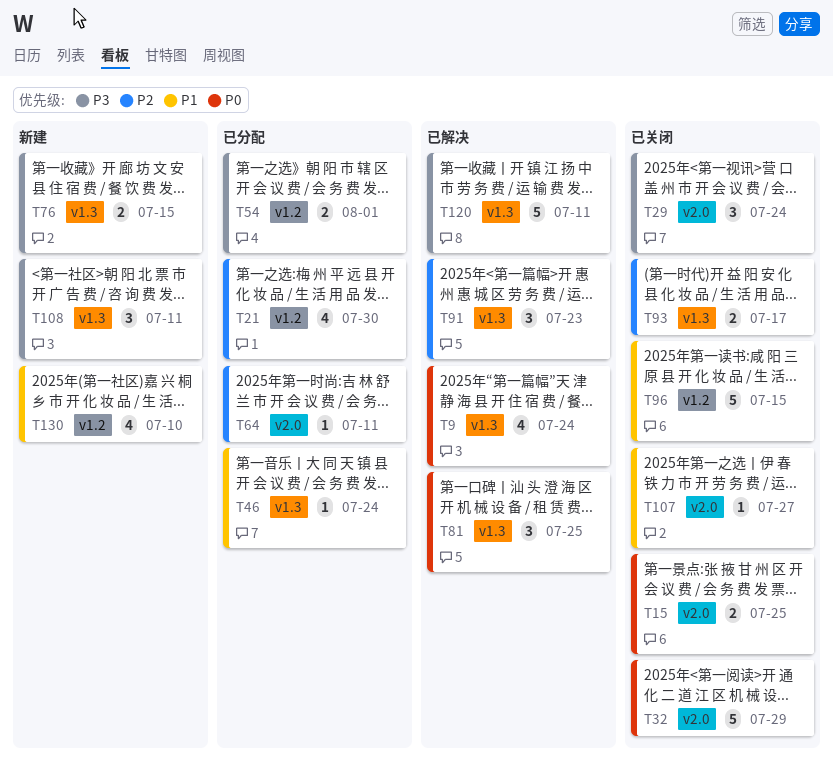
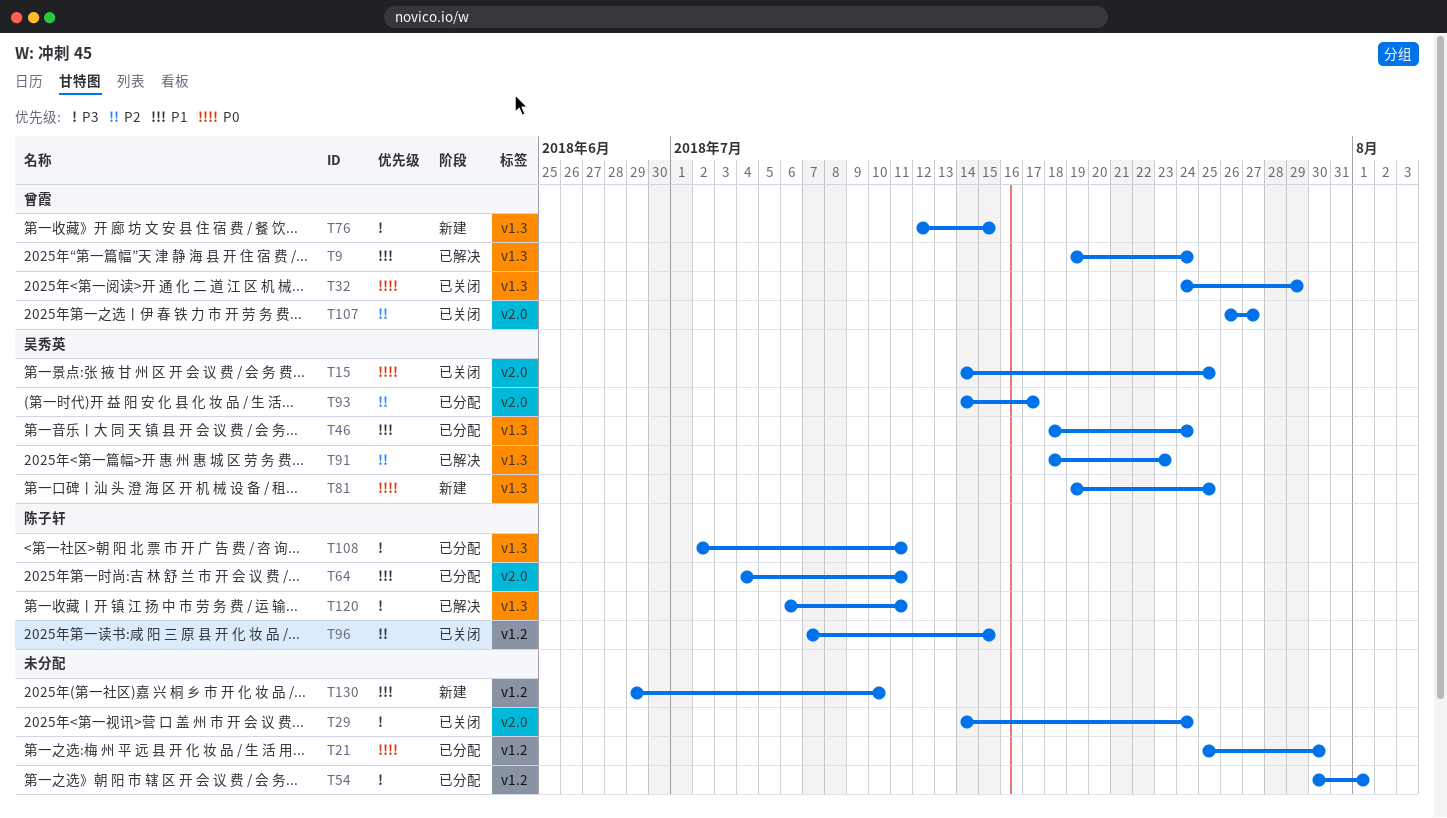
T9, priority: P0 -> P1
T21, priority: P2 -> P0
T32, label: v2.0 -> v1.3
T64, priority: P2 -> P1
T81, status: 已解决 -> 新建
T93, status: 已关闭 -> 已分配
T93, label: v1.3 -> v2.0
T96, priority: P1 -> P2
T107, priority: P1 -> P2
T108, status: 新建 -> 已分配

